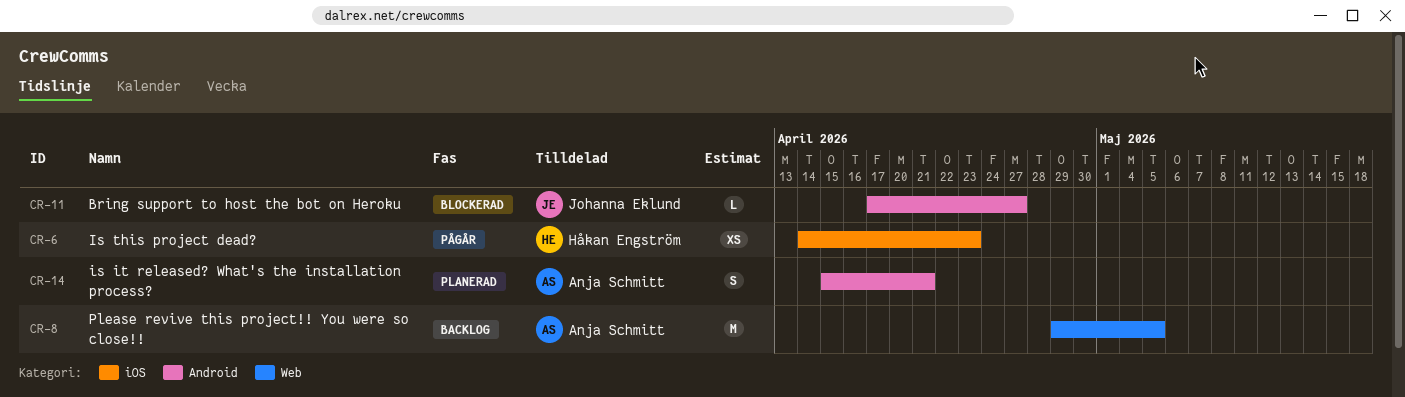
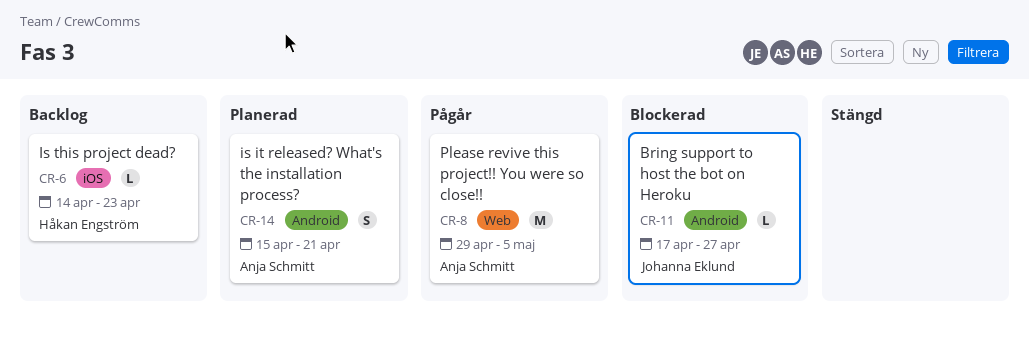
CR-6, status: Pågår -> Backlog
CR-6, estimate: XS -> L
CR-8, status: Backlog -> Pågår

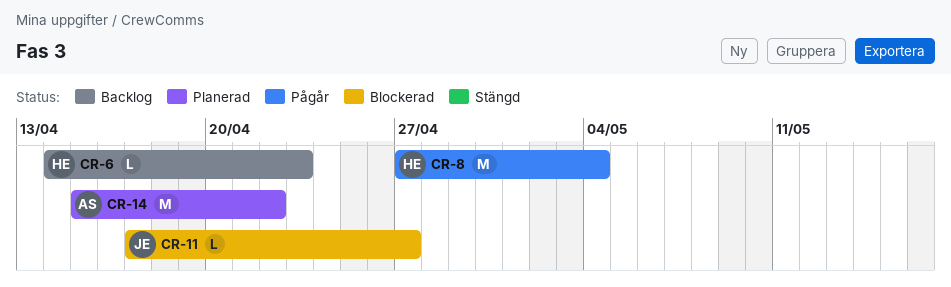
CR-8, owner: Anja Schmitt -> Håkan Engström
CR-8, start: Apr 29 -> Apr 27
CR-8, due: May 5 -> May 4
CR-14, estimate: S -> M
CR-14, due: Apr 21 -> Apr 22

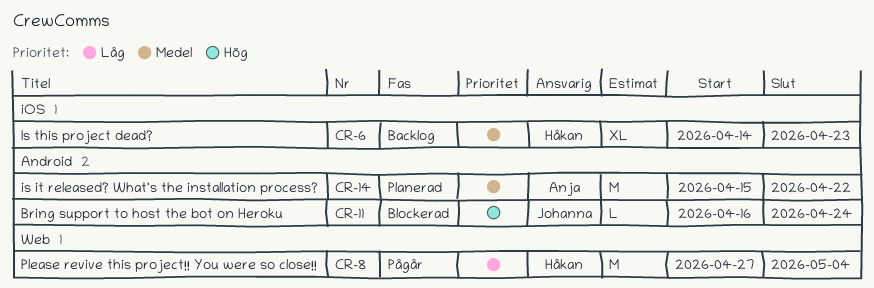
CR-6, estimate: L -> XL
CR-11, start: Apr 17 -> Apr 16
CR-11, due: Apr 27 -> Apr 24

